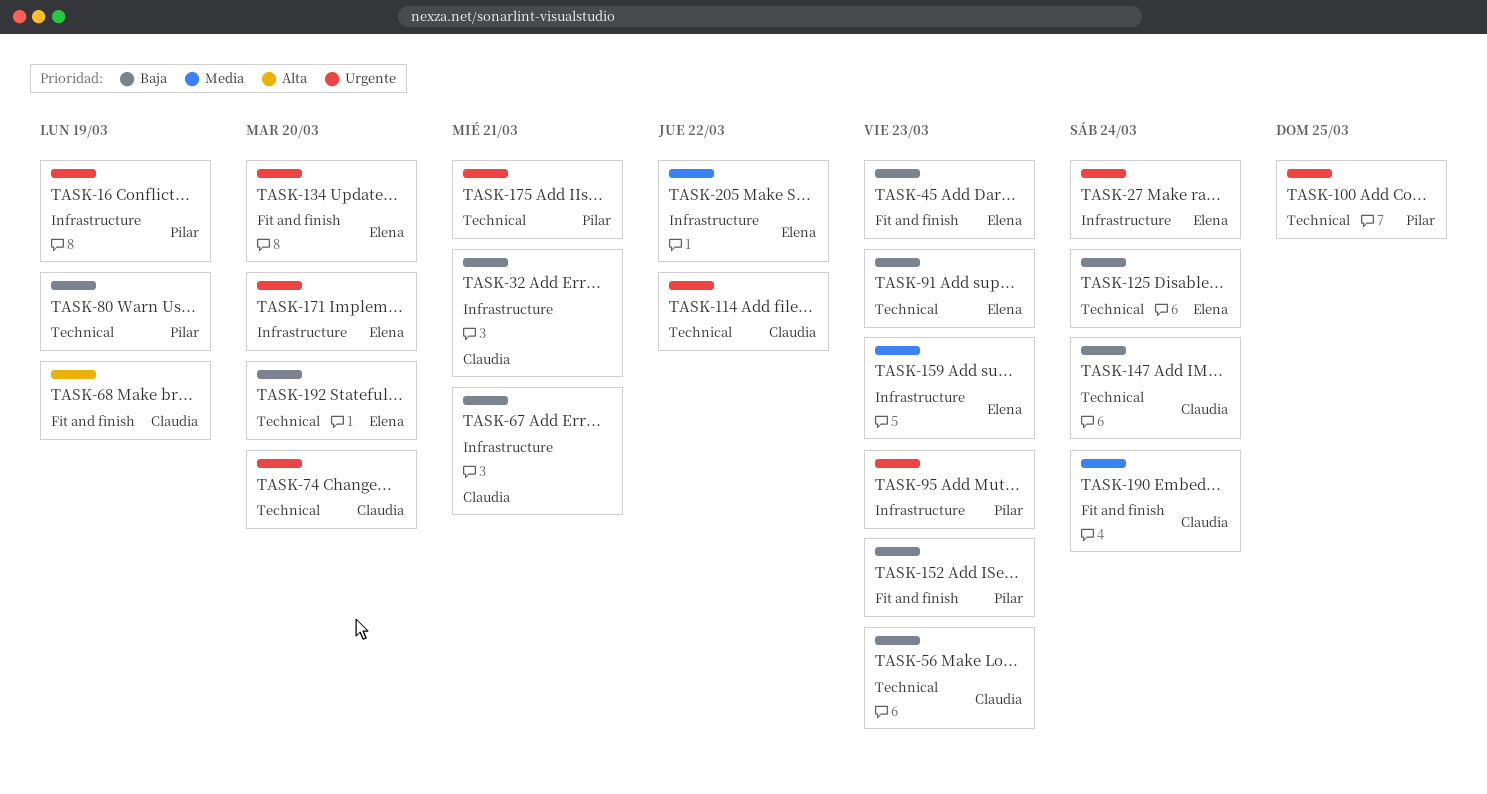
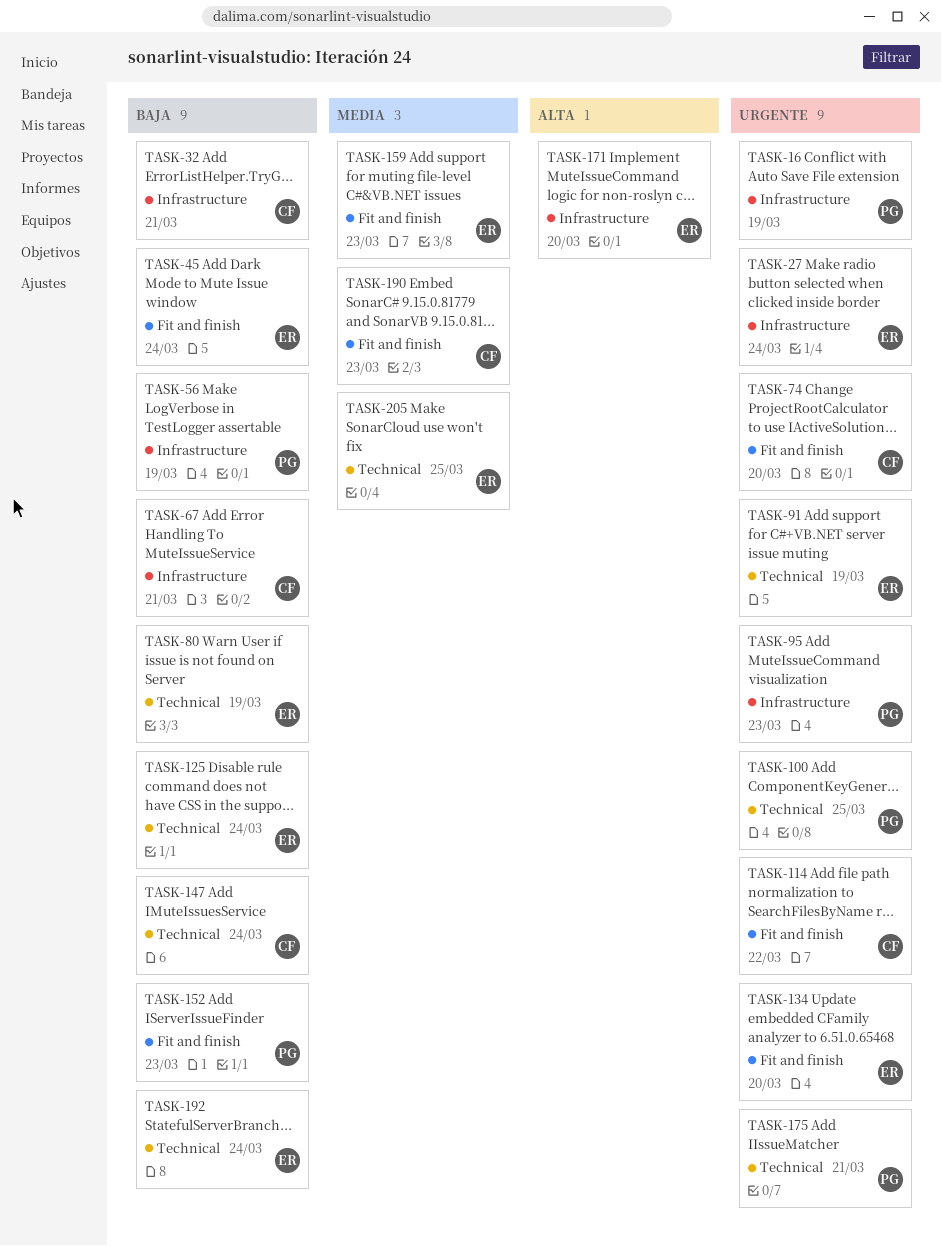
TASK-45, due: Mar 23 -> Mar 24
TASK-56, owner: Claudia -> Pilar
TASK-56, label: Technical -> Infrastructure
TASK-56, due: Mar 23 -> Mar 19
TASK-68: present -> none
TASK-74, label: Technical -> Fit and finish
TASK-80, owner: Pilar -> Elena
TASK-91, priority: Baja -> Urgente
TASK-91, due: Mar 23 -> Mar 19
TASK-114, label: Technical -> Fit and finish
TASK-159, label: Infrastructure -> Fit and finish
TASK-171, priority: Urgente -> Alta
TASK-190, due: Mar 24 -> Mar 23
TASK-192, due: Mar 20 -> Mar 24
TASK-205, label: Infrastructure -> Technical
TASK-205, due: Mar 22 -> Mar 25

